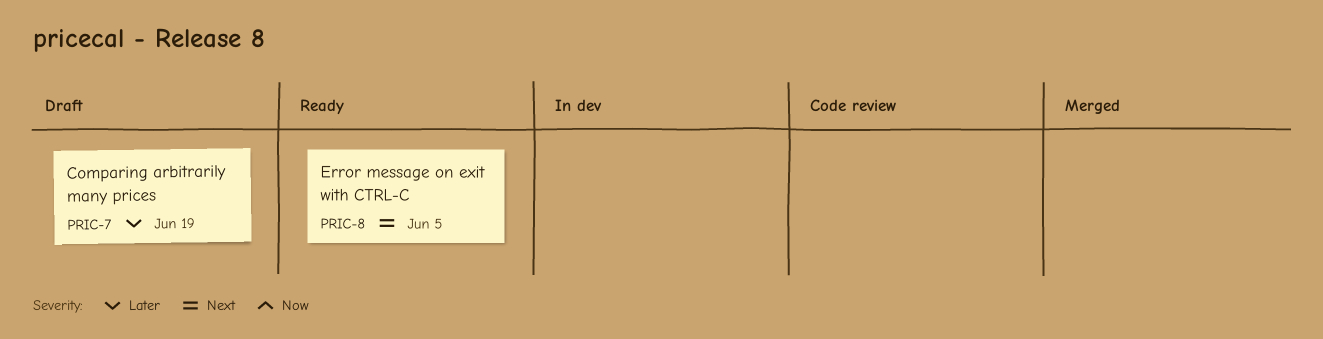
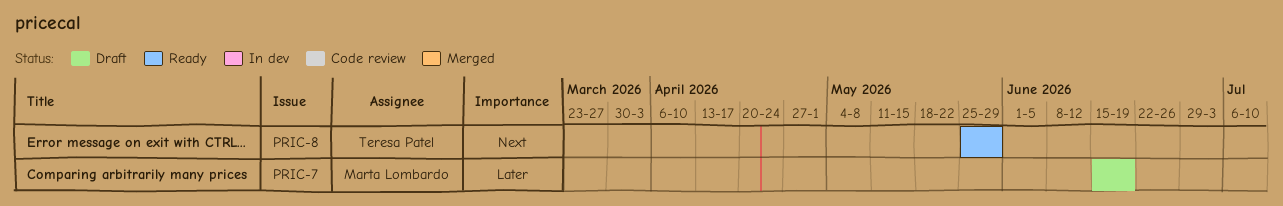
PRIC-8, due: Jun 5 -> May 29

